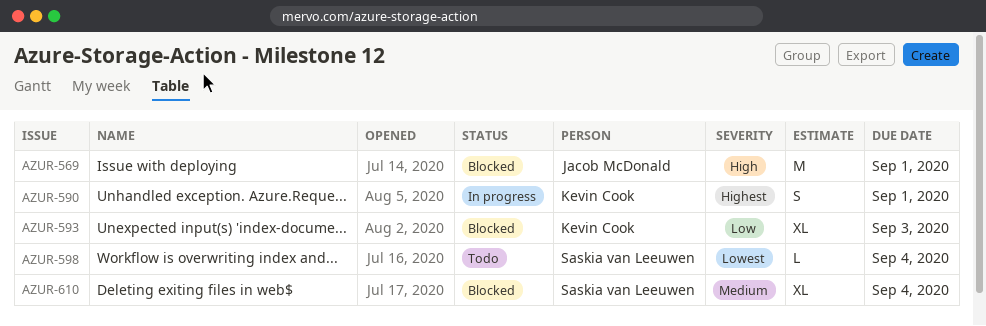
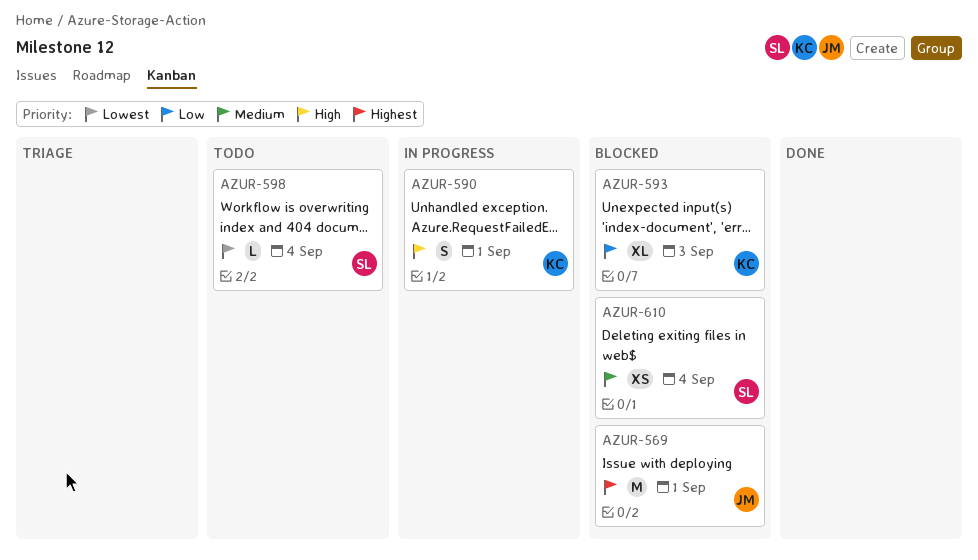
AZUR-569, priority: High -> Highest
AZUR-590, priority: Highest -> High
AZUR-610, estimate: XL -> XS

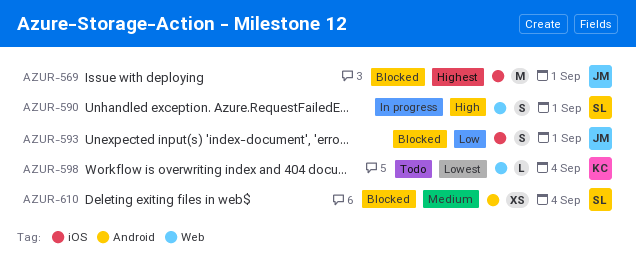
AZUR-590, owner: KC -> SL
AZUR-593, owner: KC -> JM
AZUR-593, estimate: XL -> S
AZUR-593, due: Sep 3 -> Sep 1
AZUR-598, owner: SL -> KC

